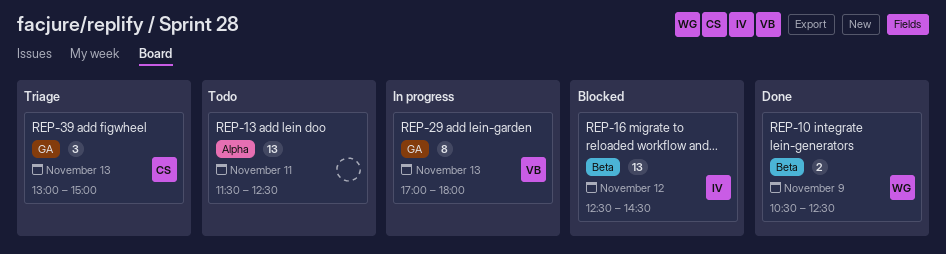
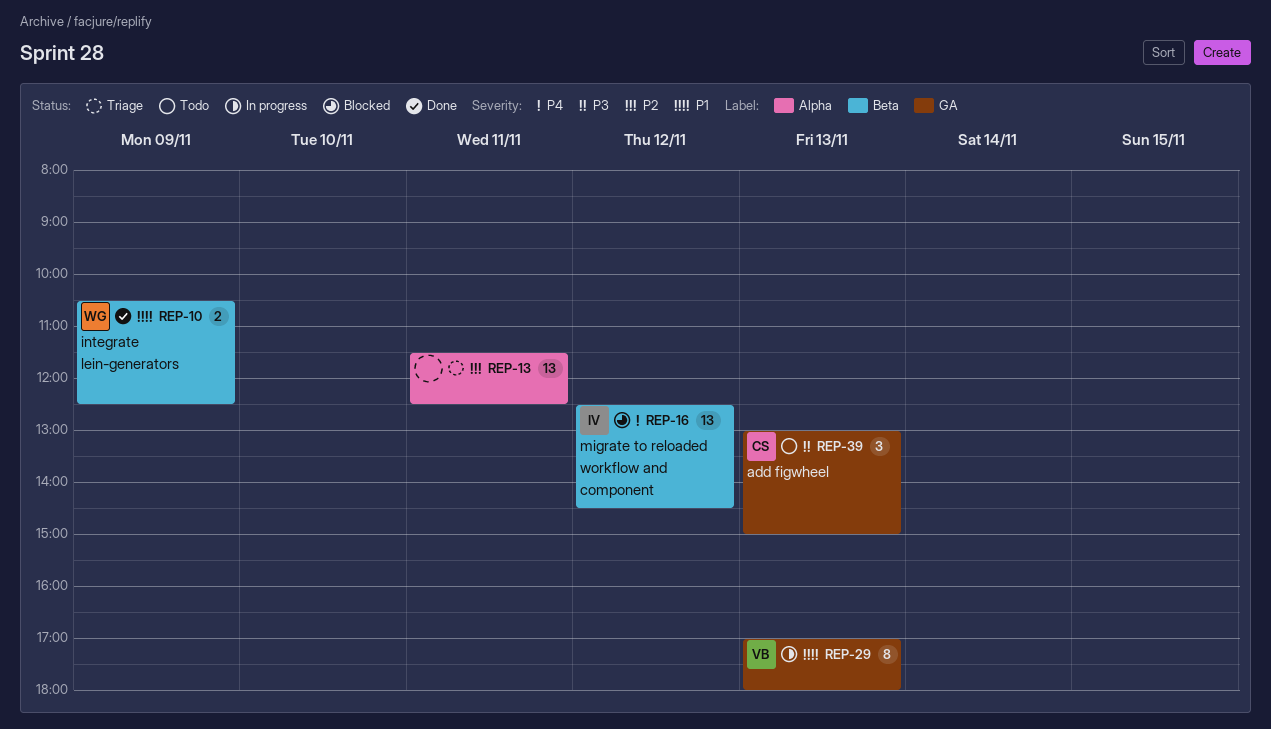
REP-13, status: Todo -> Triage
REP-39, status: Triage -> Todo

